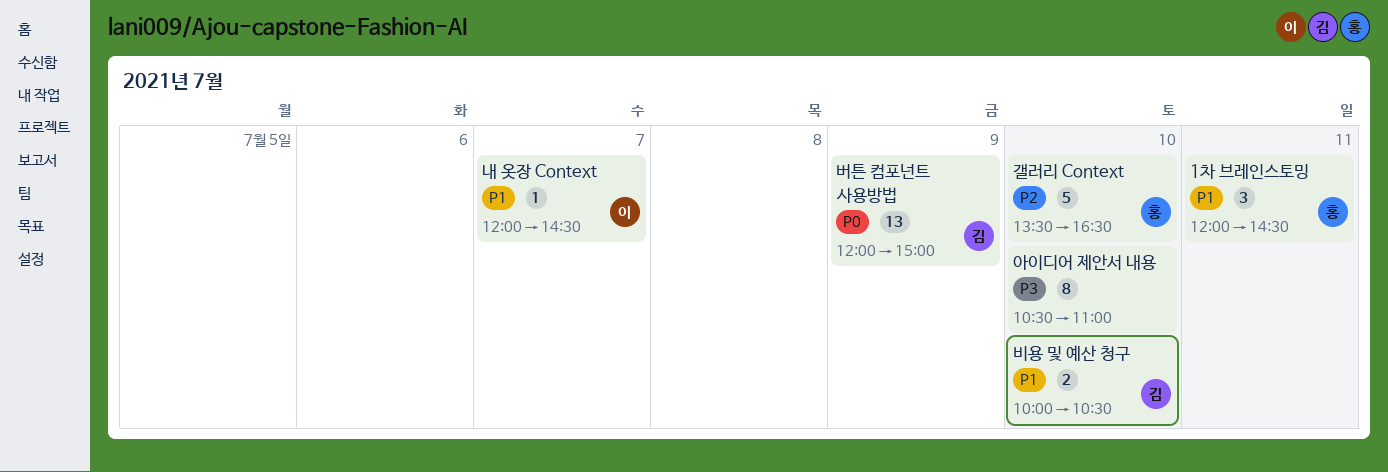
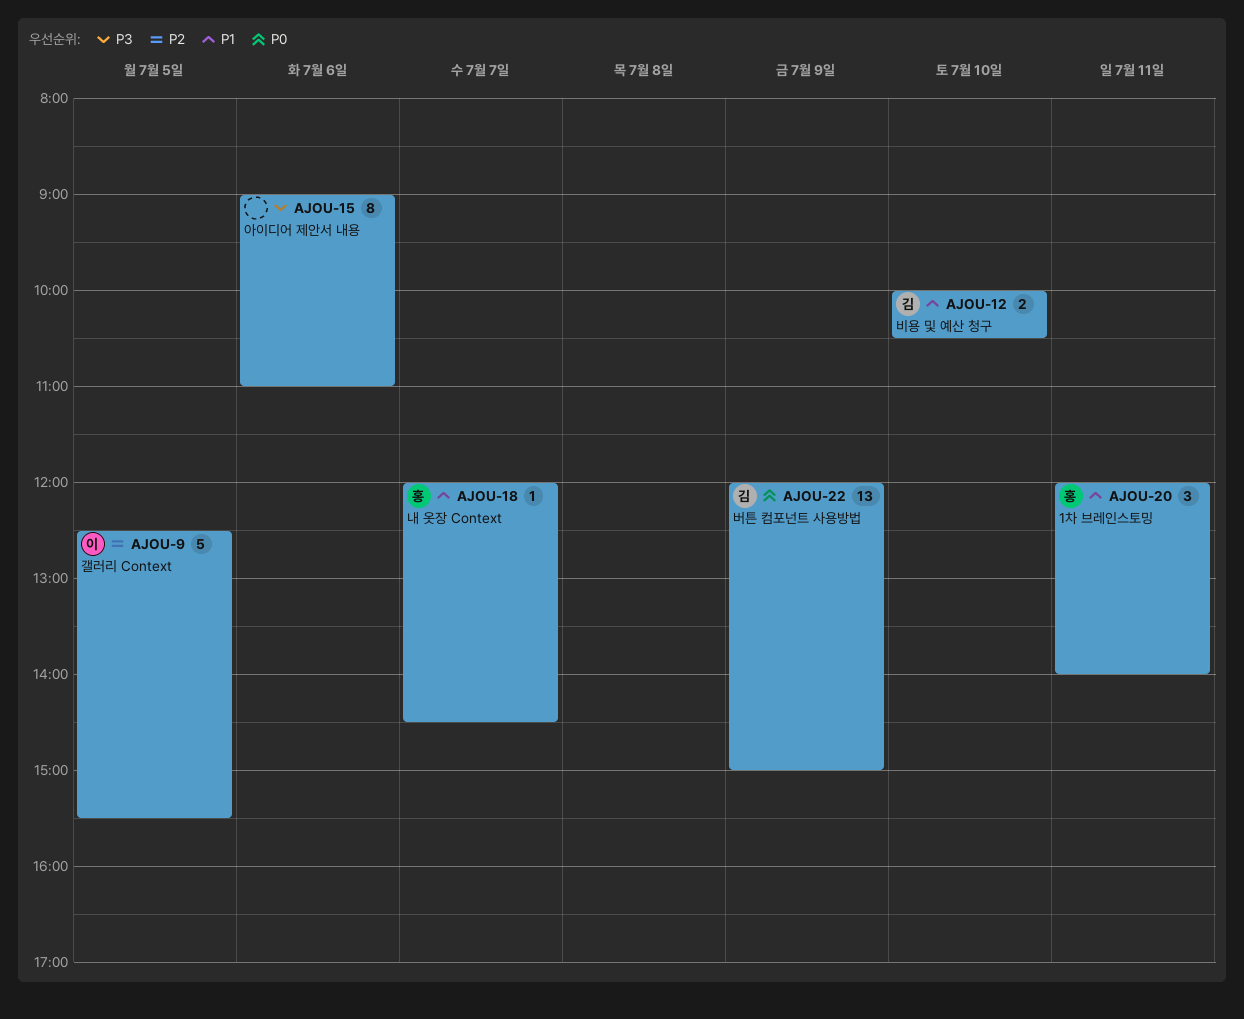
1차 브레인스토밍, ends: 14:30 -> 14:00
갤러리 Context, owner: 홍 -> 이
갤러리 Context, day: Jul 10 -> Jul 5
갤러리 Context, begins: 13:30 -> 12:30
갤러리 Context, ends: 16:30 -> 15:30
내 옷장 Context, owner: 이 -> 홍
아이디어 제안서 내용, day: Jul 10 -> Jul 6
아이디어 제안서 내용, begins: 10:30 -> 09:00

